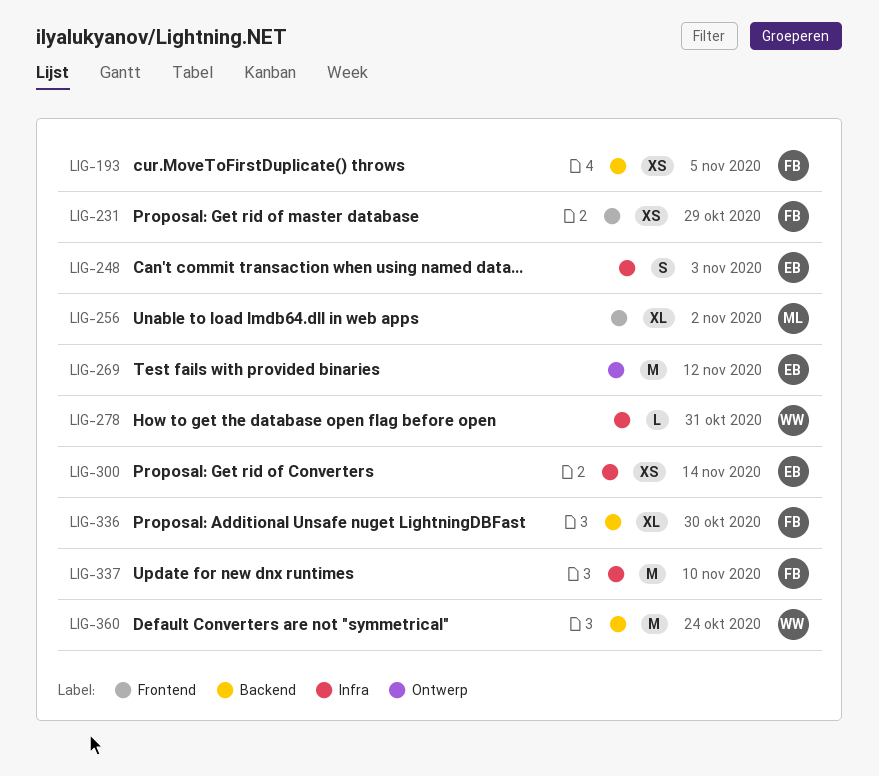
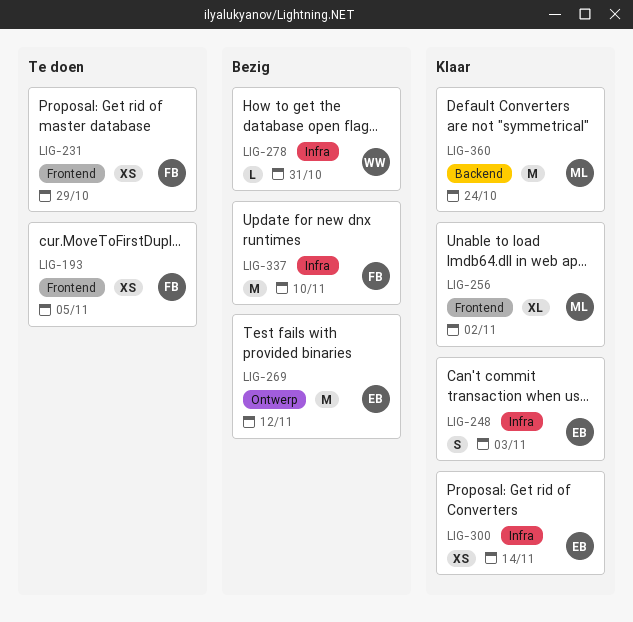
LIG-193, label: Backend -> Frontend
LIG-336: present -> none
LIG-360, owner: WW -> ML

